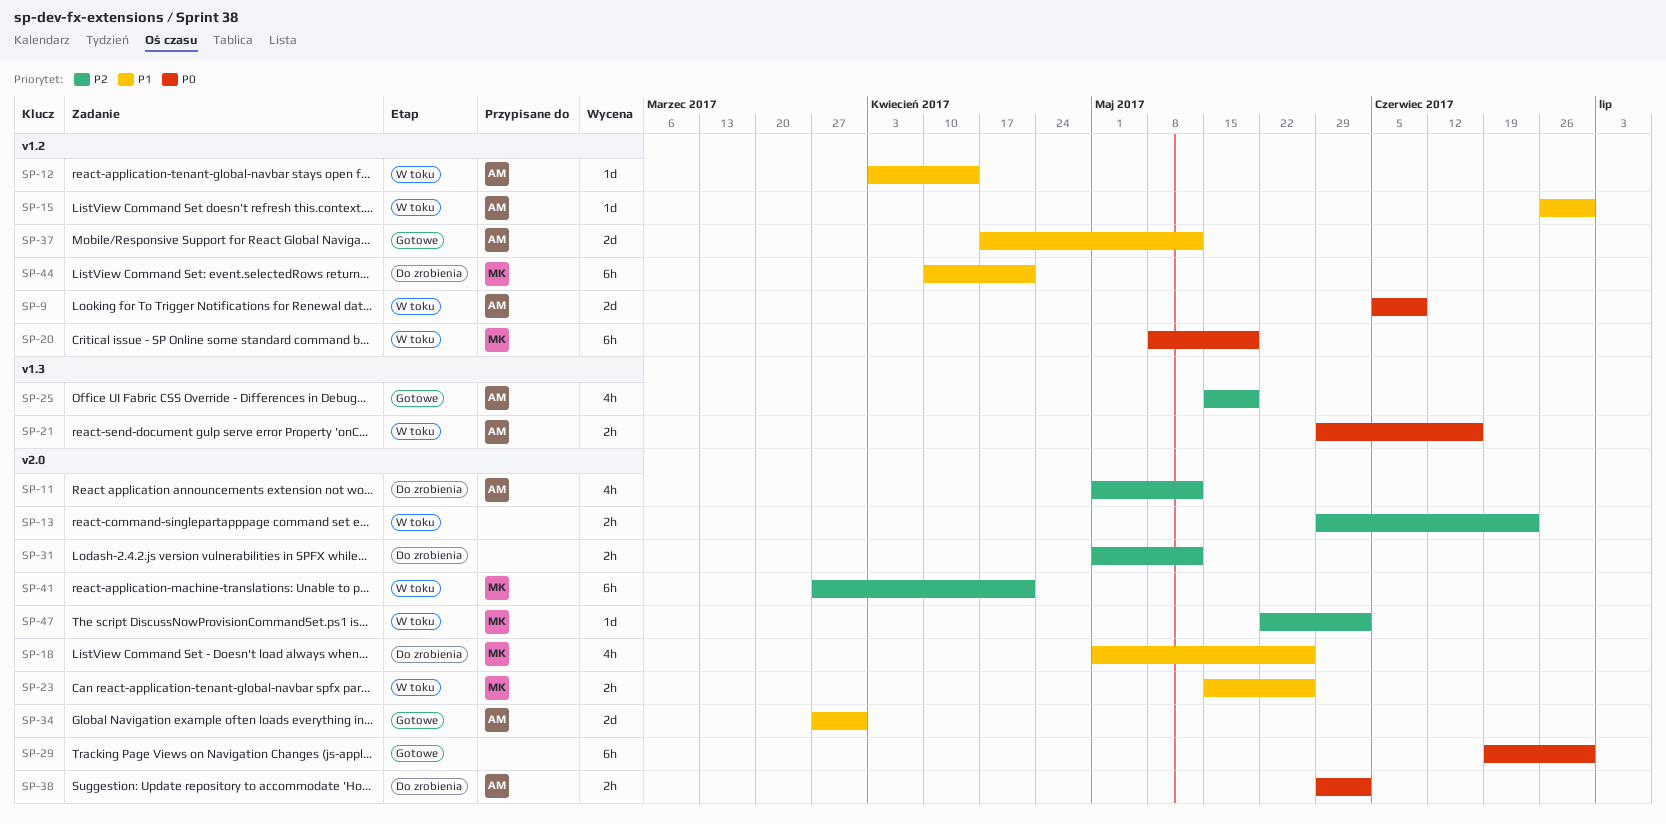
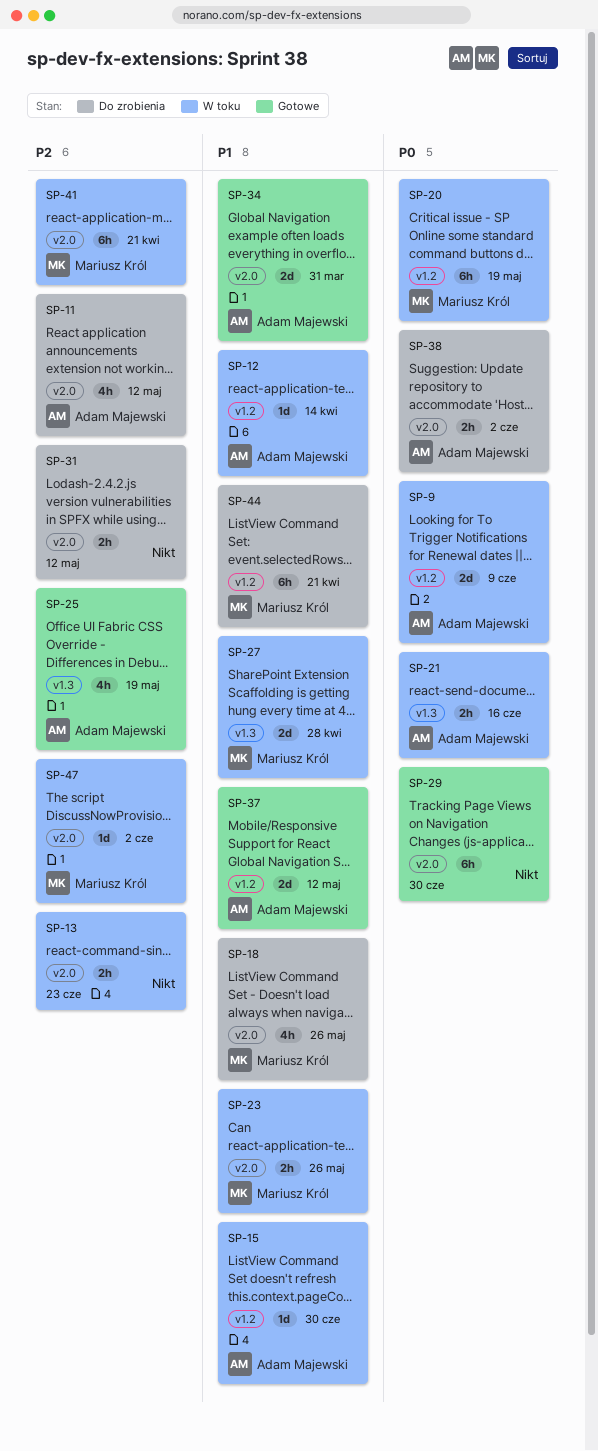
SP-27: none -> present

